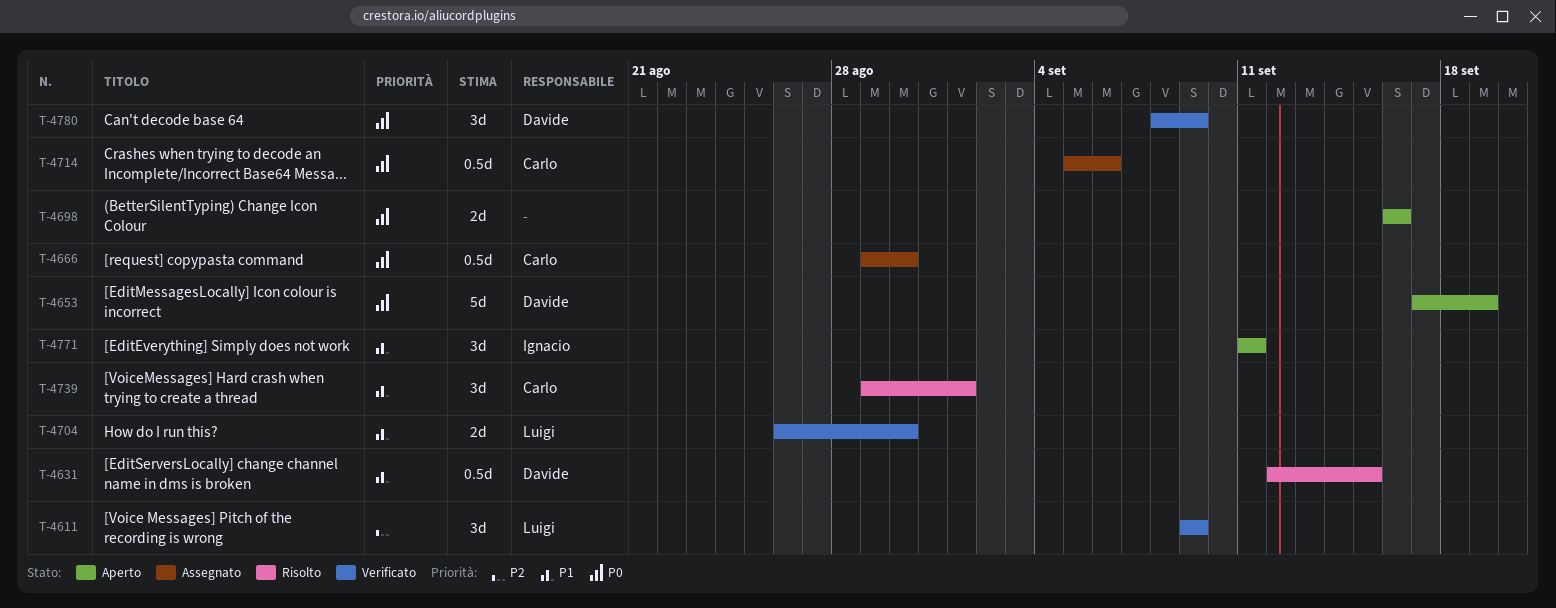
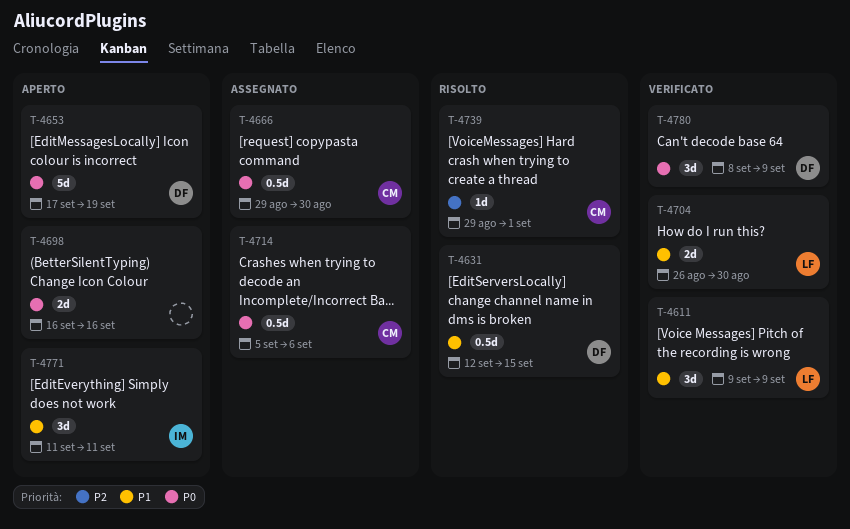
T-4611, priority: P2 -> P1
T-4739, priority: P1 -> P2
T-4739, estimate: 3d -> 1d

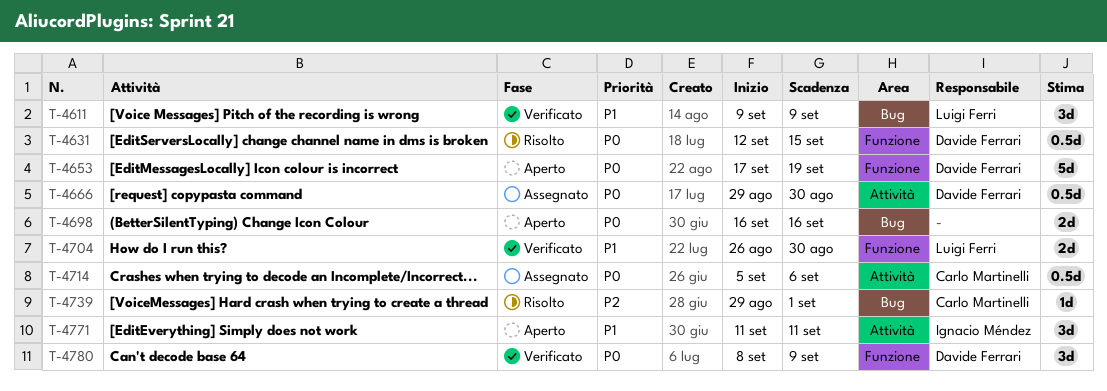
T-4631, priority: P1 -> P0
T-4666, owner: Carlo Martinelli -> Davide Ferrari

